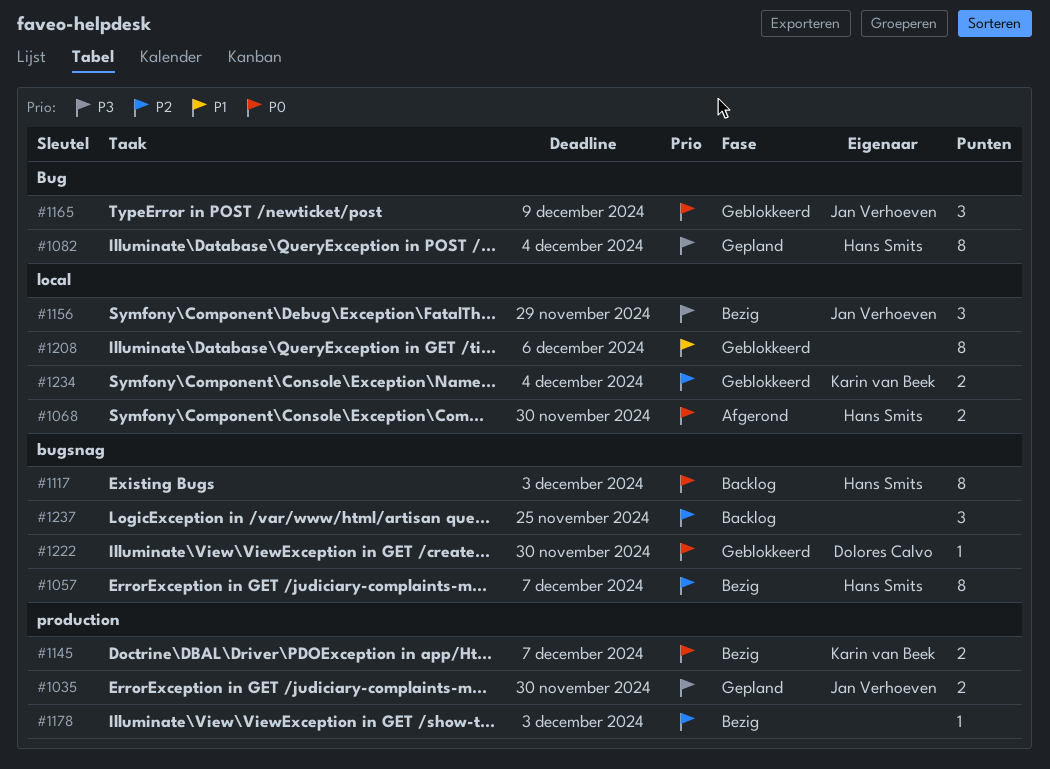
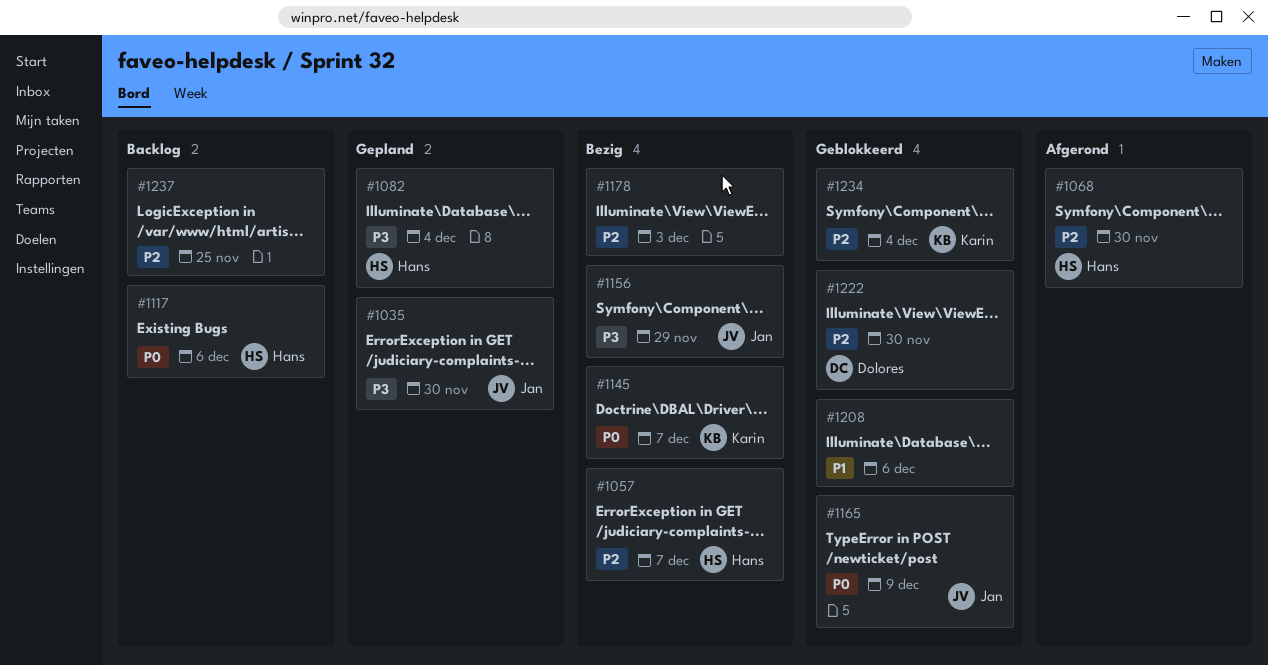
#1068, priority: P0 -> P2
#1117, due: Dec 3 -> Dec 6
#1222, priority: P0 -> P2

